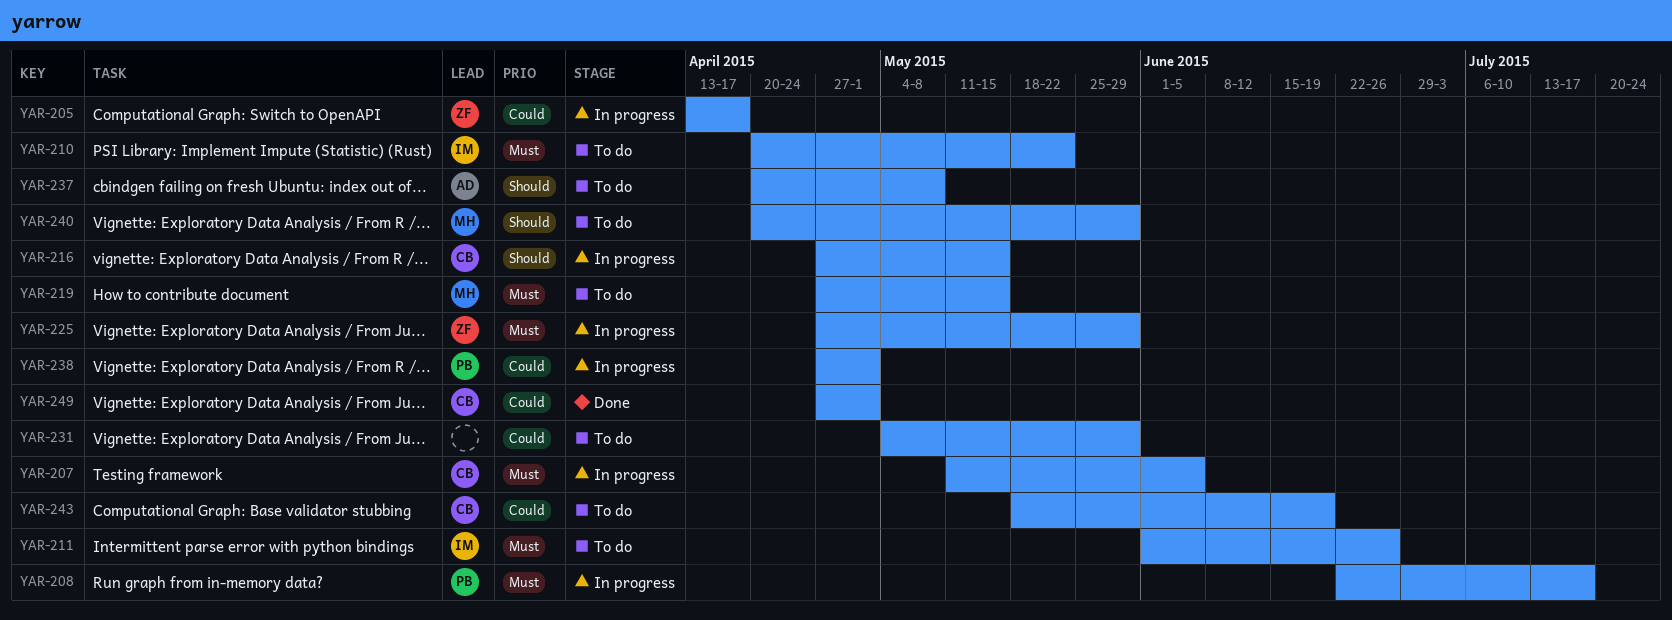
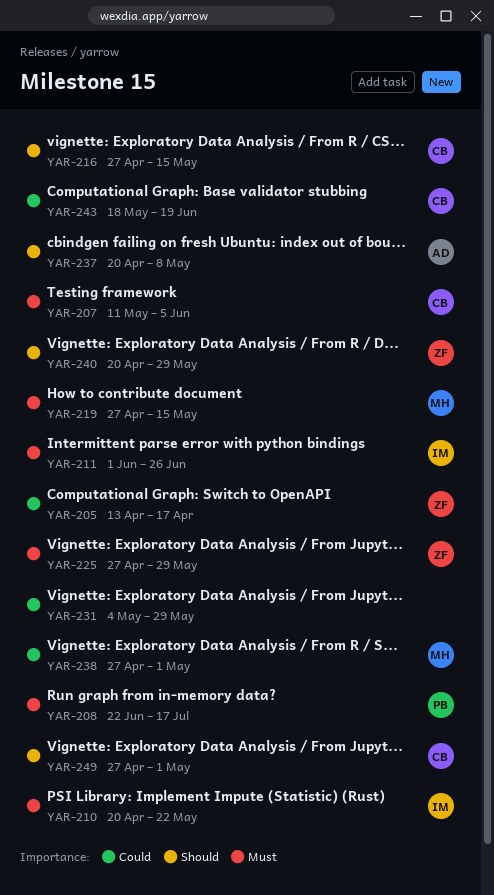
YAR-238, owner: PB -> MH
YAR-240, owner: MH -> ZF
YAR-249, priority: Could -> Should

